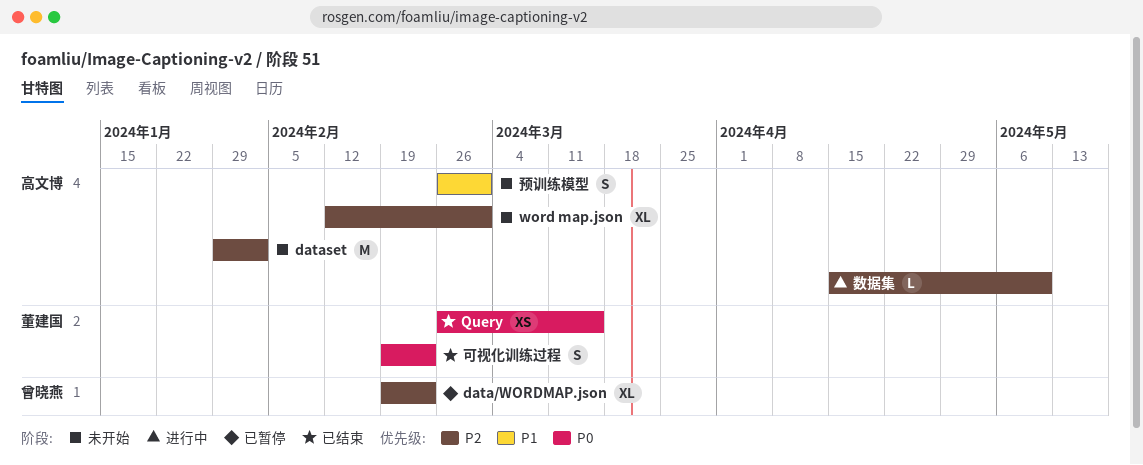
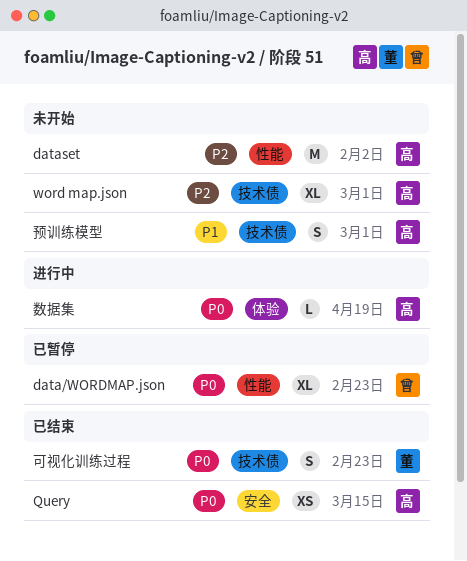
data/WORDMAP.json, priority: P2 -> P0
Query, owner: 董建国 -> 高文博
数据集, priority: P2 -> P0
数据集, due: May 10 -> Apr 19

